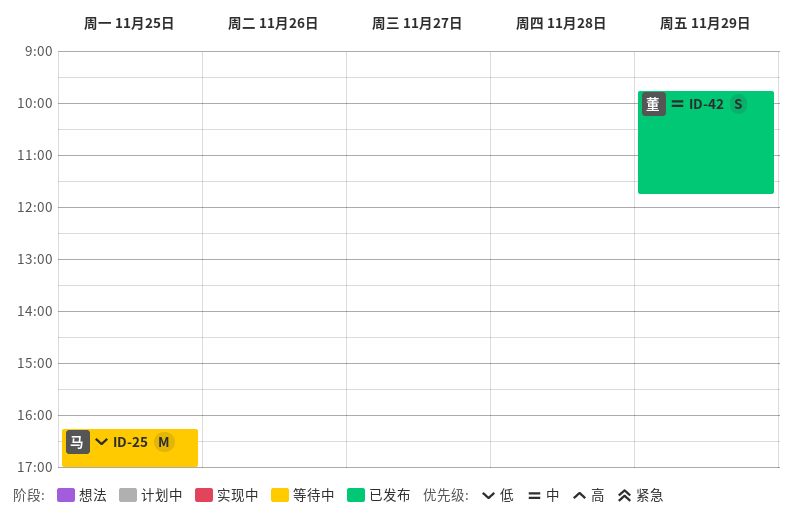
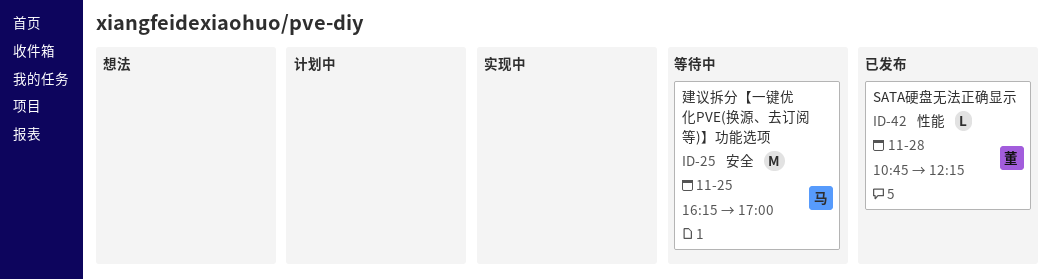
ID-42, estimate: S -> L
ID-42, day: Nov 29 -> Nov 28
ID-42, begins: 09:45 -> 10:45
ID-42, ends: 11:45 -> 12:15

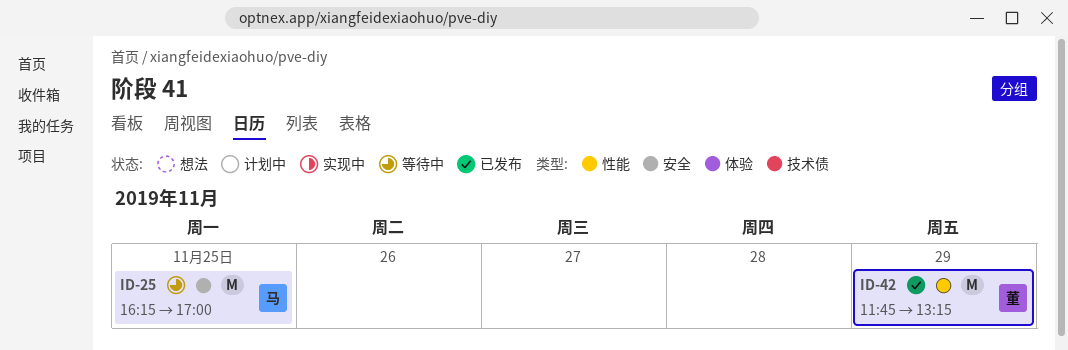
ID-42, estimate: L -> M
ID-42, day: Nov 28 -> Nov 29
ID-42, begins: 10:45 -> 11:45
ID-42, ends: 12:15 -> 13:15

